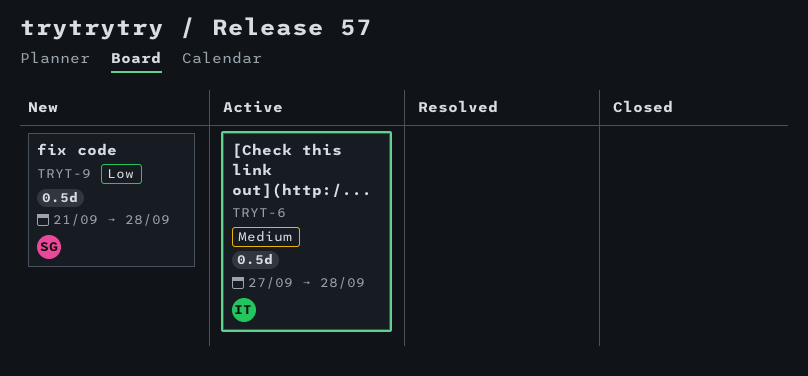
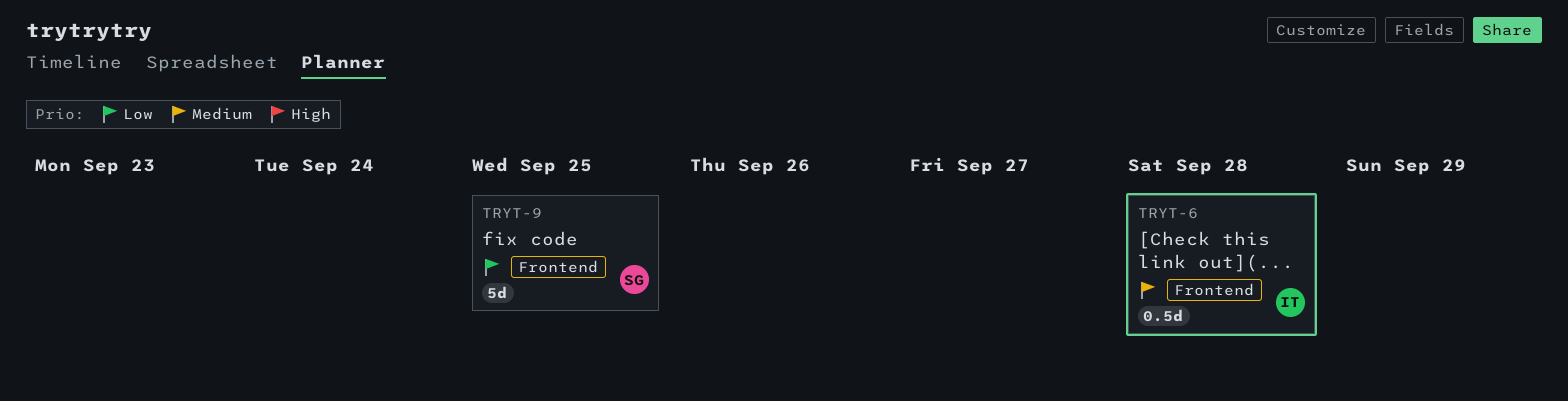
TRYT-9, estimate: 0.5d -> 5d
TRYT-9, due: Sep 28 -> Sep 25

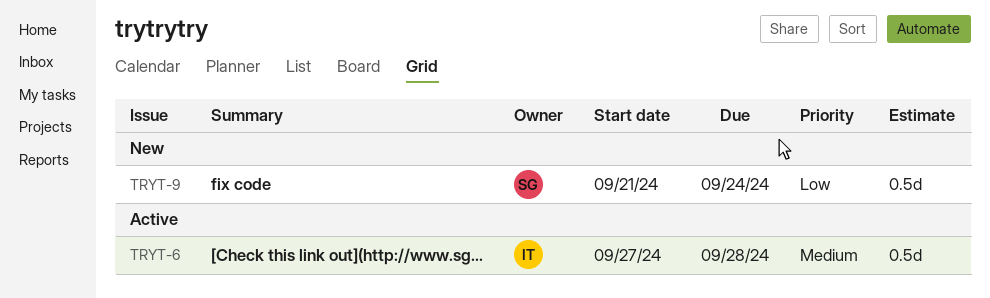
TRYT-9, estimate: 5d -> 0.5d
TRYT-9, due: Sep 25 -> Sep 24

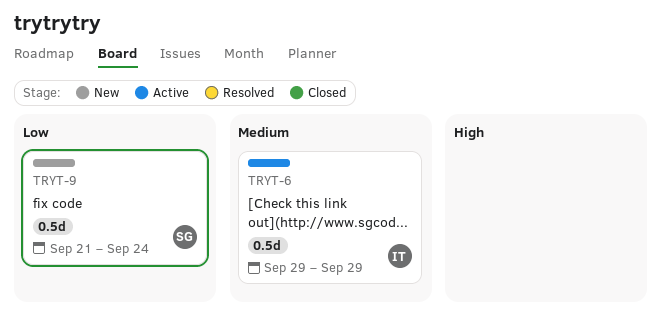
TRYT-6, start: Sep 27 -> Sep 29
TRYT-6, due: Sep 28 -> Sep 29

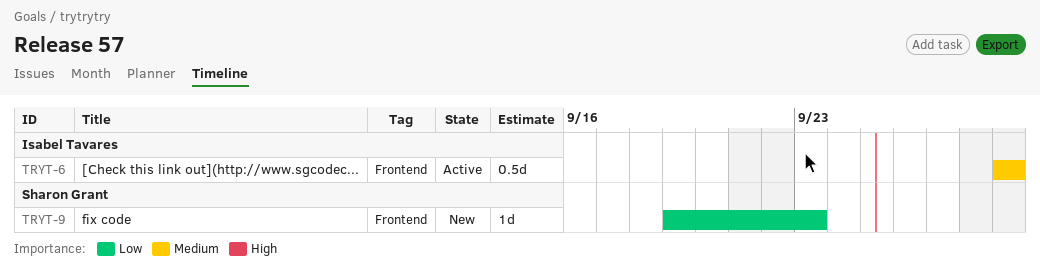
TRYT-9, estimate: 0.5d -> 1d
TRYT-9, start: Sep 21 -> Sep 19
TRYT-9, due: Sep 24 -> Sep 23

